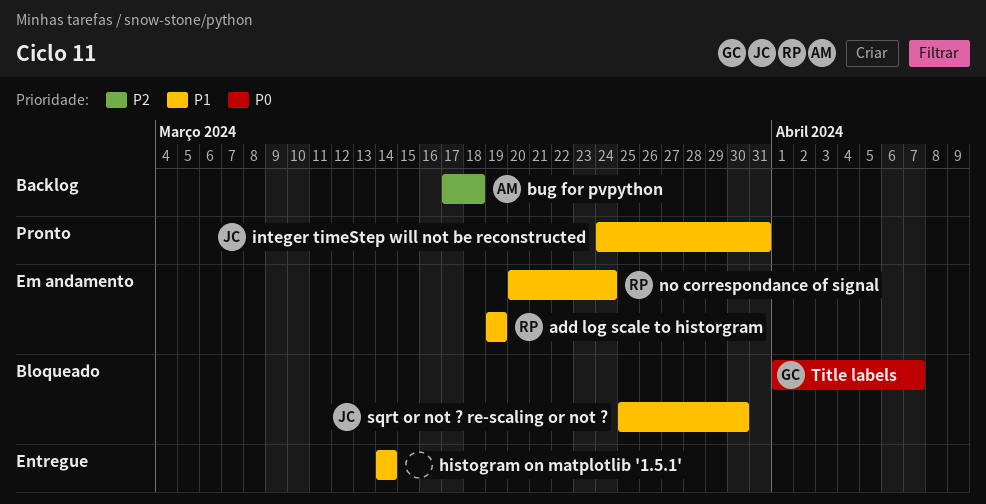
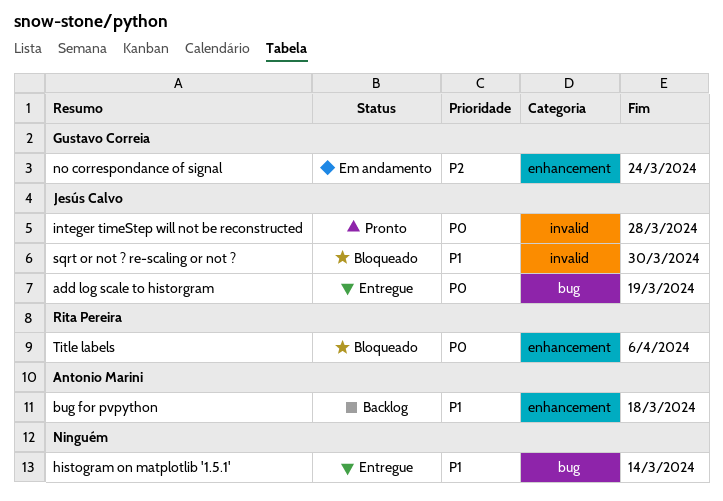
add log scale to historgram, status: Em andamento -> Entregue
add log scale to historgram, owner: Rita Pereira -> Jesús Calvo
add log scale to historgram, priority: P1 -> P0
bug for pvpython, priority: P2 -> P1
integer timeStep will not be reconstructed, priority: P1 -> P0
integer timeStep will not be reconstructed, due: Mar 31 -> Mar 28
no correspondance of signal, owner: Rita Pereira -> Gustavo Correia
no correspondance of signal, priority: P1 -> P2
Title labels, owner: Gustavo Correia -> Rita Pereira
Title labels, due: Apr 7 -> Apr 6

